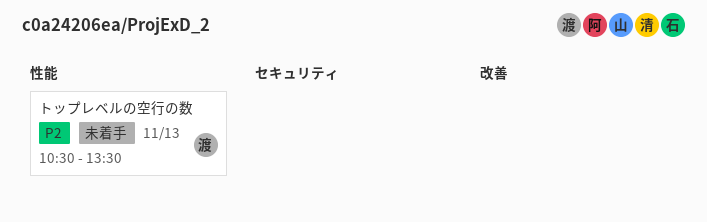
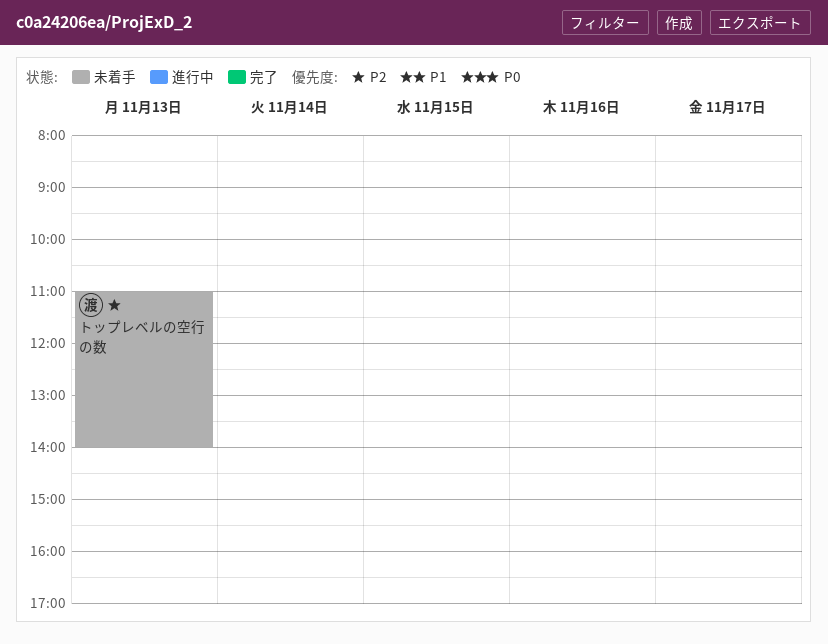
トップレベルの空行の数, begins: 10:30 -> 11:00
トップレベルの空行の数, ends: 13:30 -> 14:00

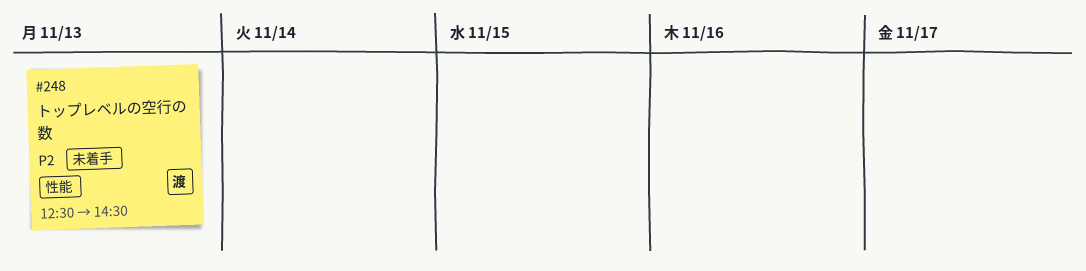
トップレベルの空行の数, begins: 11:00 -> 12:30
トップレベルの空行の数, ends: 14:00 -> 14:30

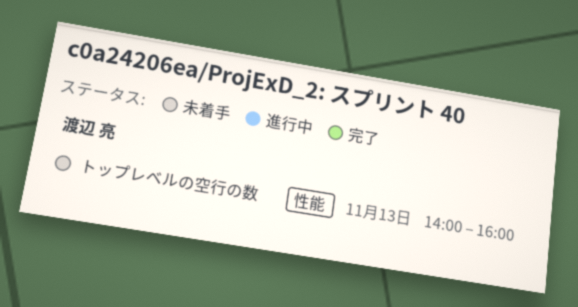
トップレベルの空行の数, begins: 12:30 -> 14:00
トップレベルの空行の数, ends: 14:30 -> 16:00

